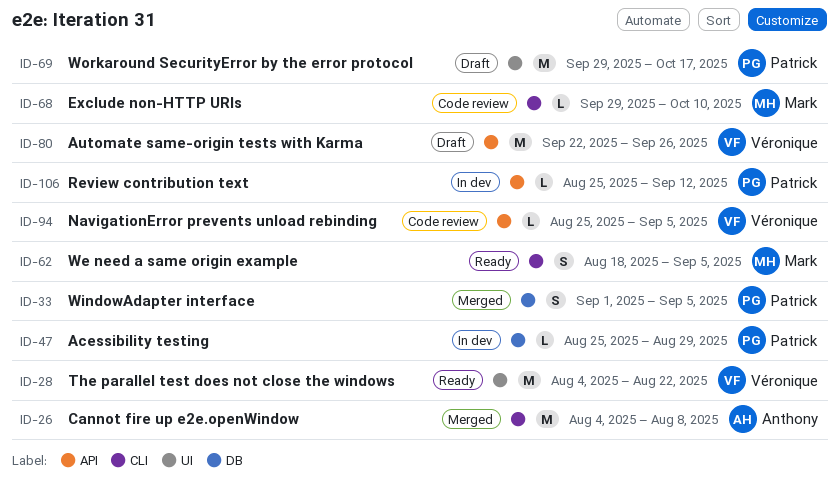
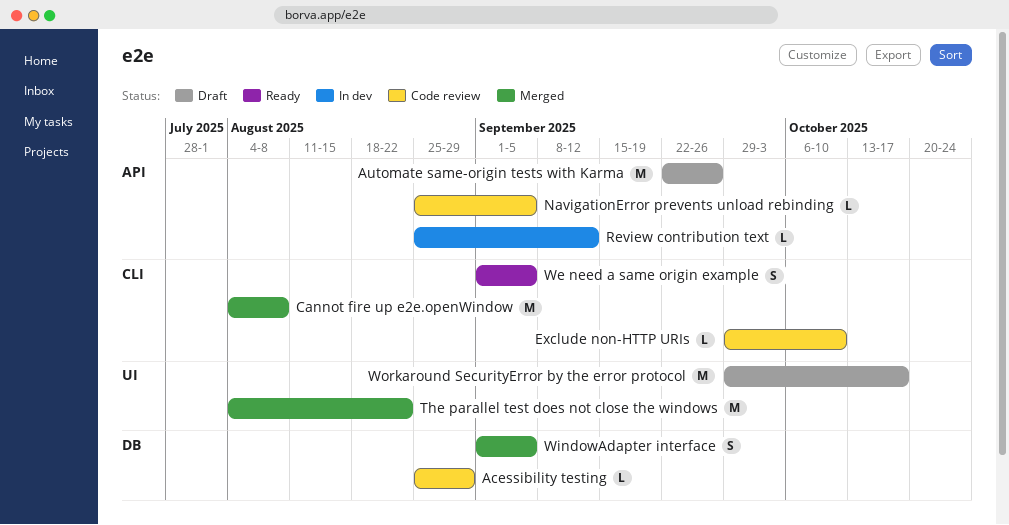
Acessibility testing, status: In dev -> Code review
The parallel test does not close the windows, status: Ready -> Merged
We need a same origin example, start: Aug 18 -> Sep 1

